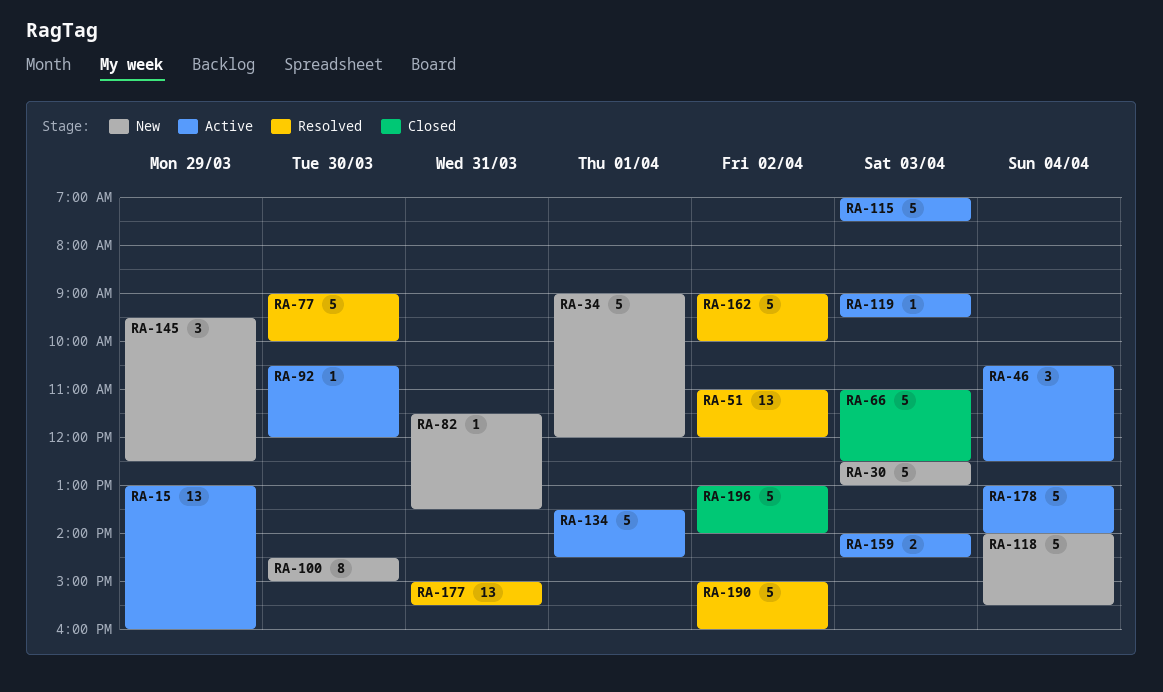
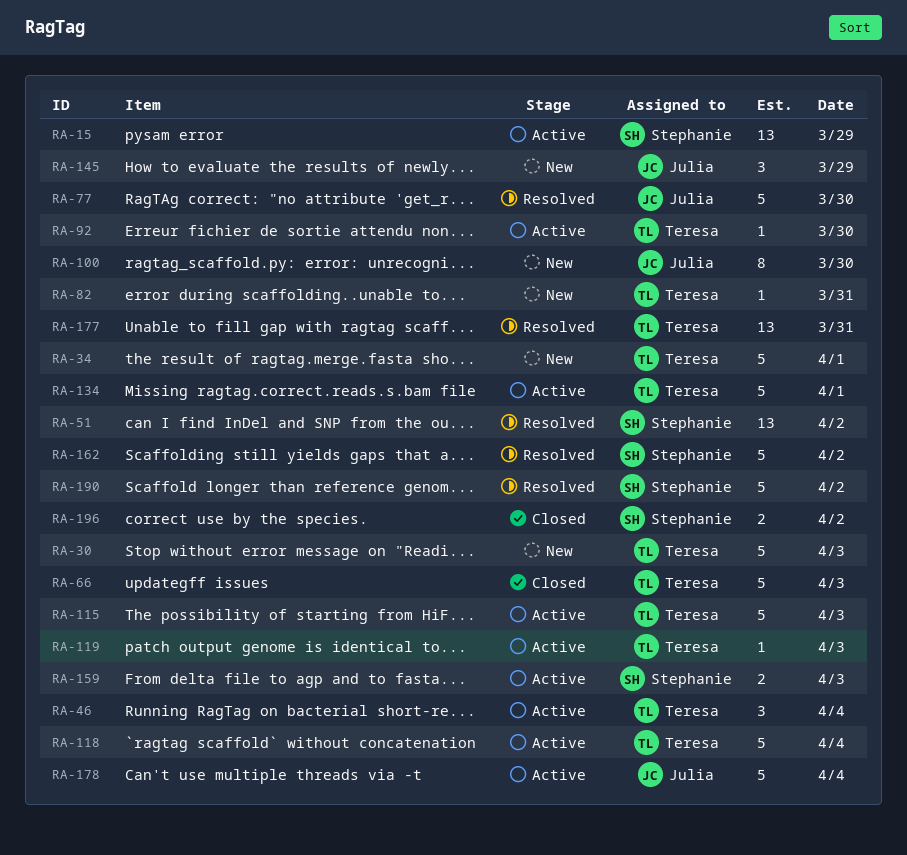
RA-118, status: New -> Active
RA-196, estimate: 5 -> 2

